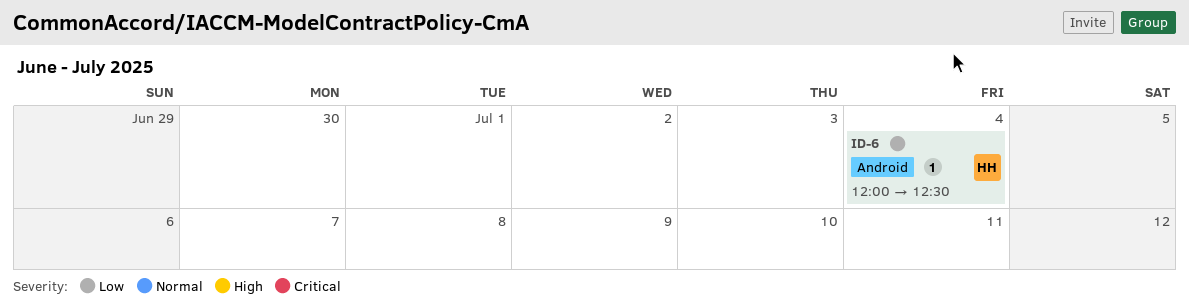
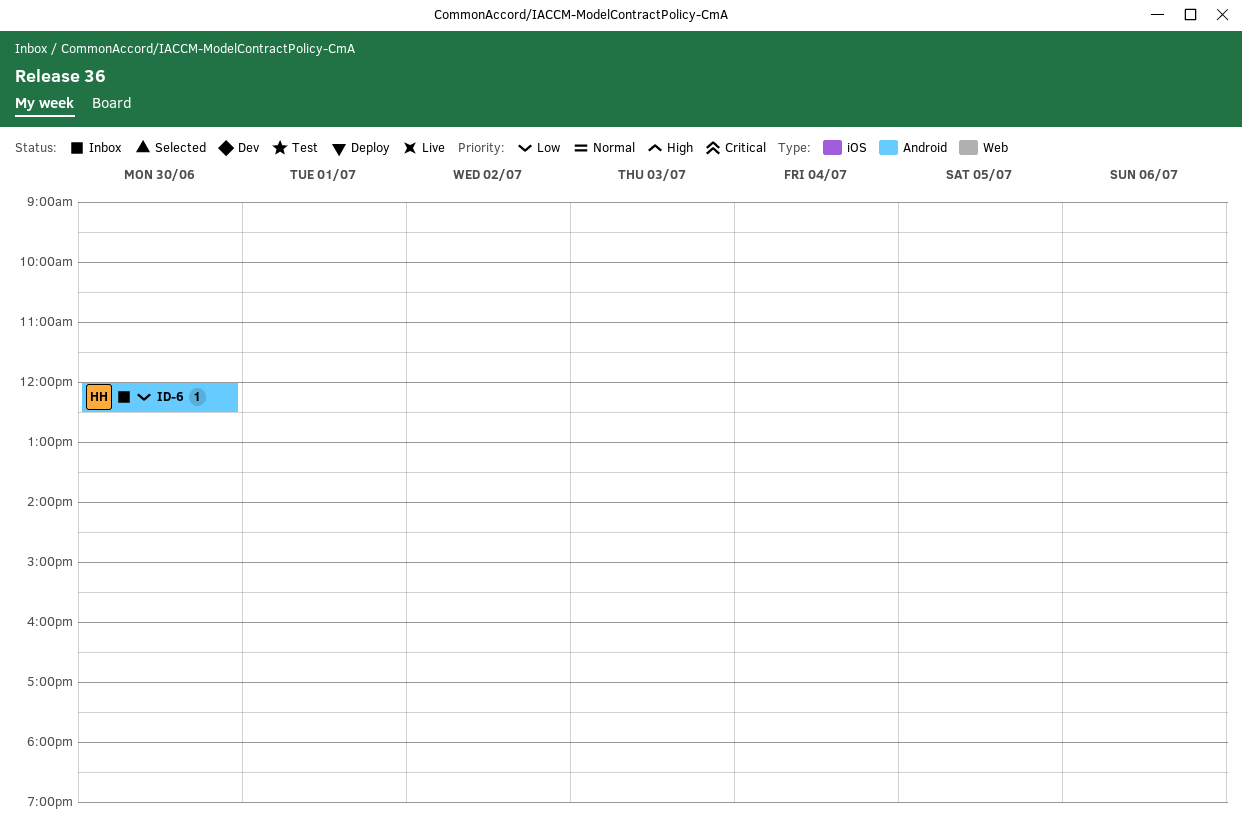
ID-6, day: Jul 4 -> Jun 30

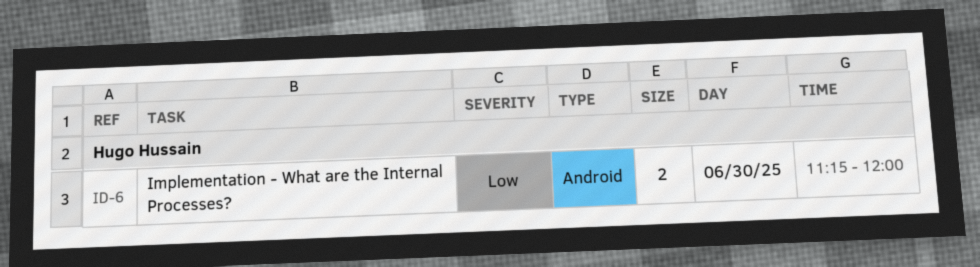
ID-6, estimate: 1 -> 2
ID-6, begins: 12:00 -> 11:15
ID-6, ends: 12:30 -> 12:00

